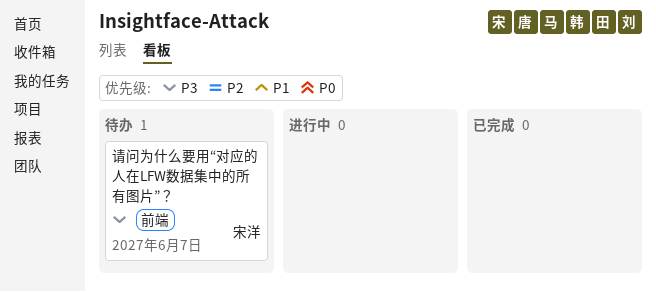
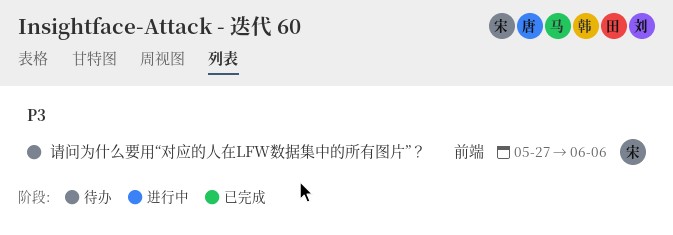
请问为什么要用“对应的人在LFW数据集中的所有图片”？, due: Jun 7 -> Jun 6

